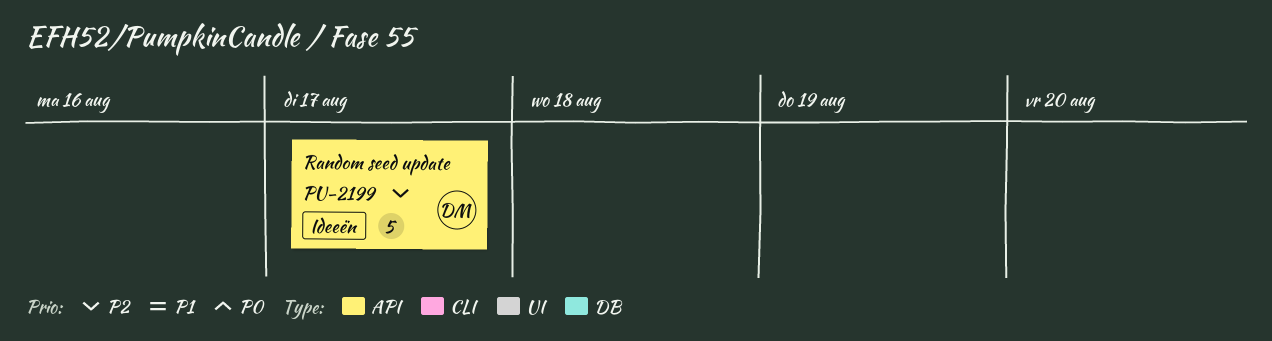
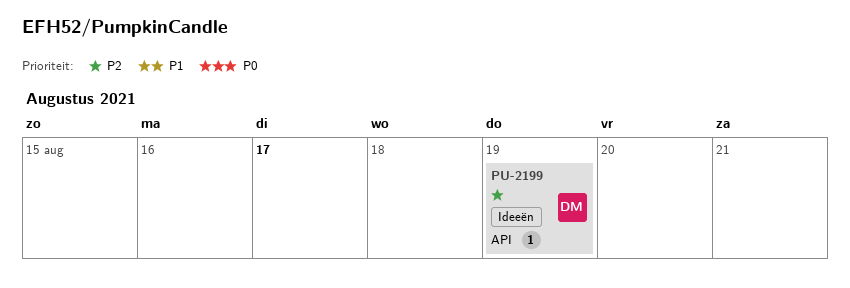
PU-2199, estimate: 5 -> 1
PU-2199, due: Aug 17 -> Aug 19

